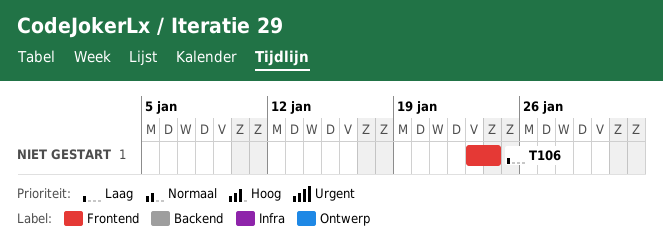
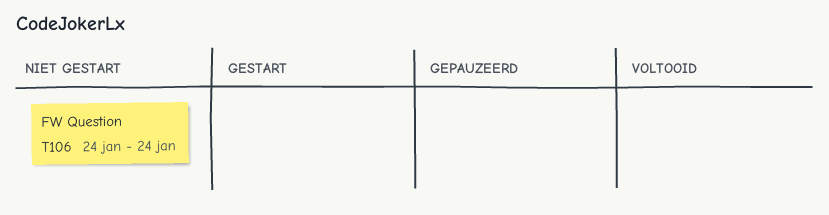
T106, start: Jan 23 -> Jan 24

